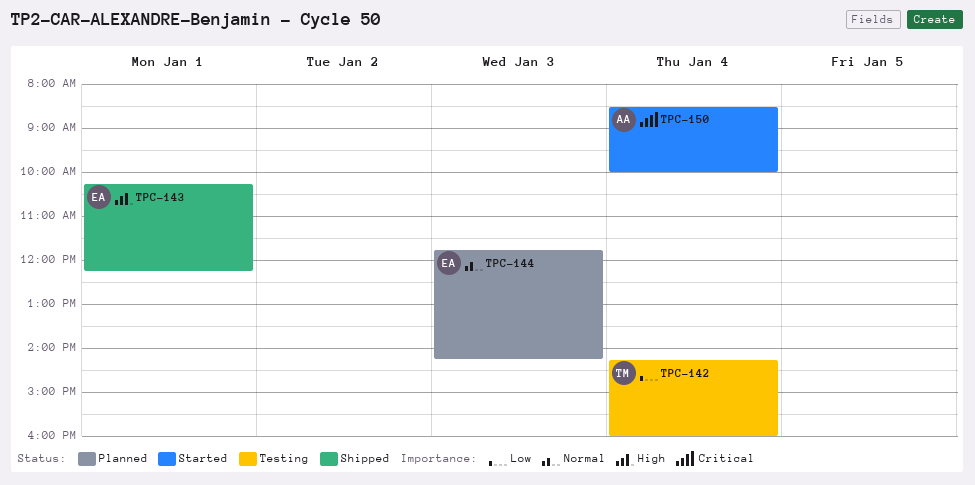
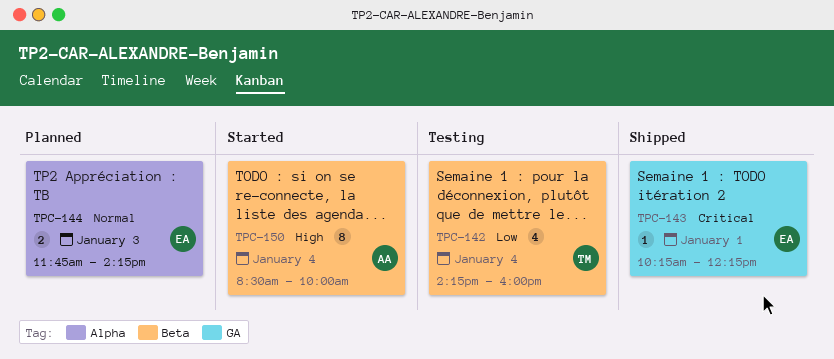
TPC-143, priority: High -> Critical
TPC-150, priority: Critical -> High

